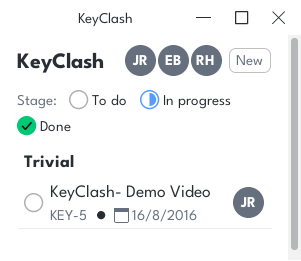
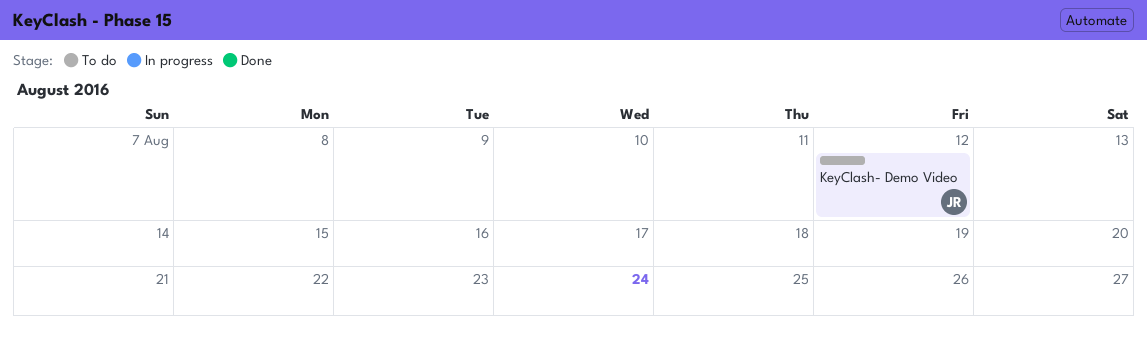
KeyClash- Demo Video, due: Aug 16 -> Aug 12

